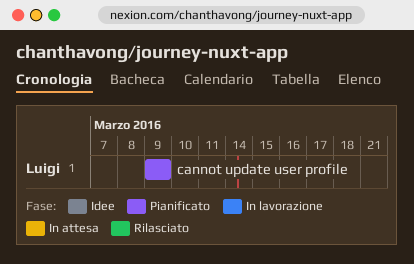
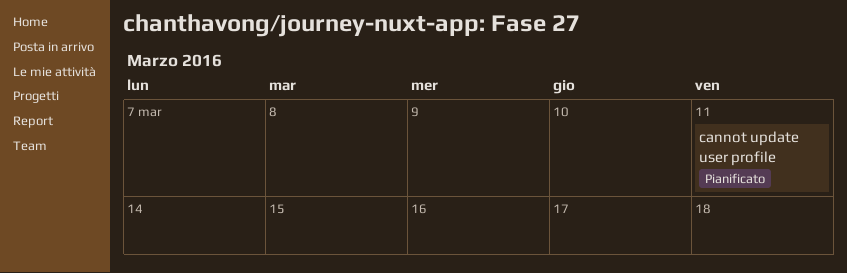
cannot update user profile, due: Mar 9 -> Mar 11

